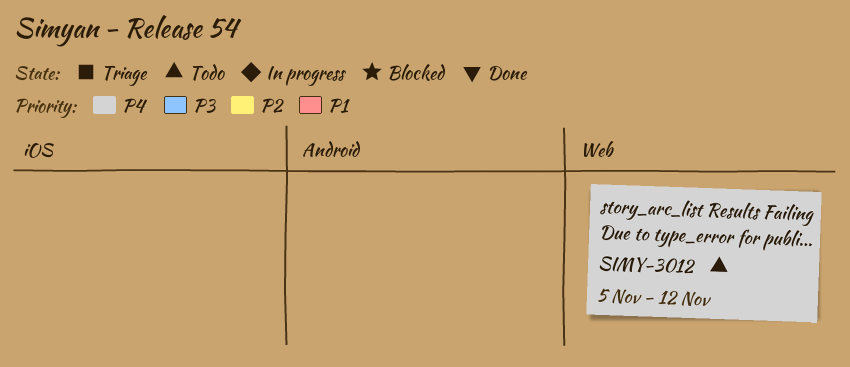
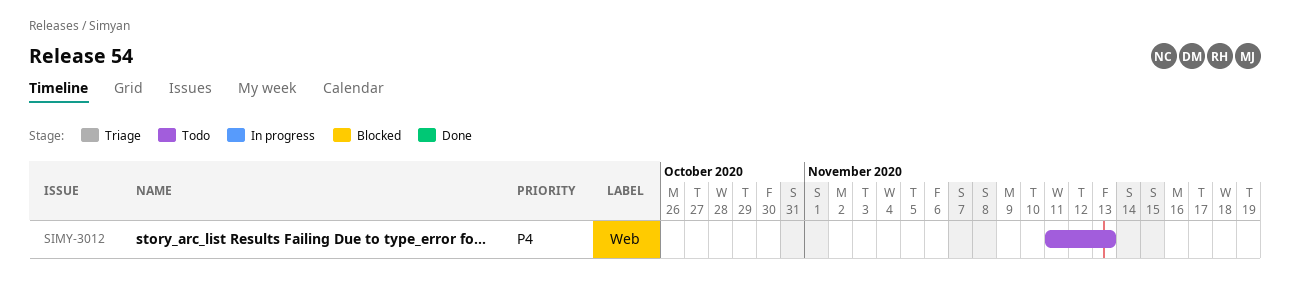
SIMY-3012, start: Nov 5 -> Nov 11
SIMY-3012, due: Nov 12 -> Nov 13

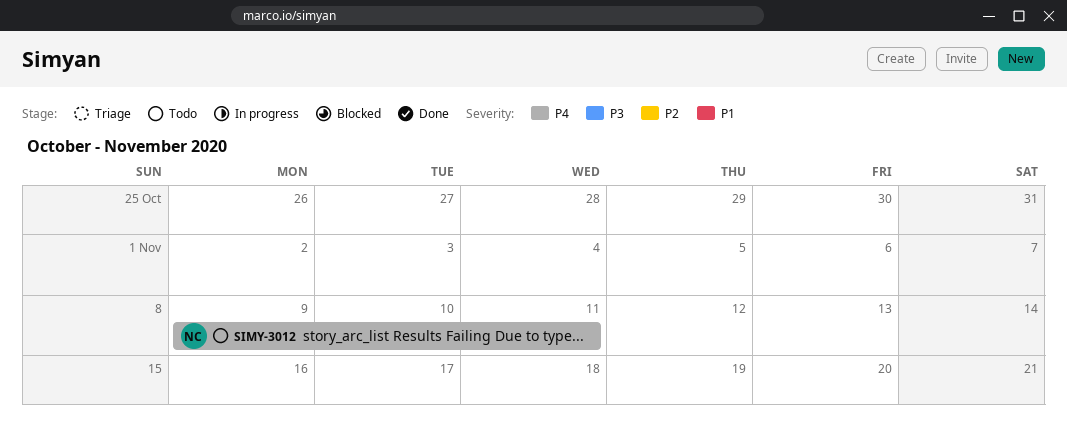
SIMY-3012, start: Nov 11 -> Nov 9
SIMY-3012, due: Nov 13 -> Nov 11

